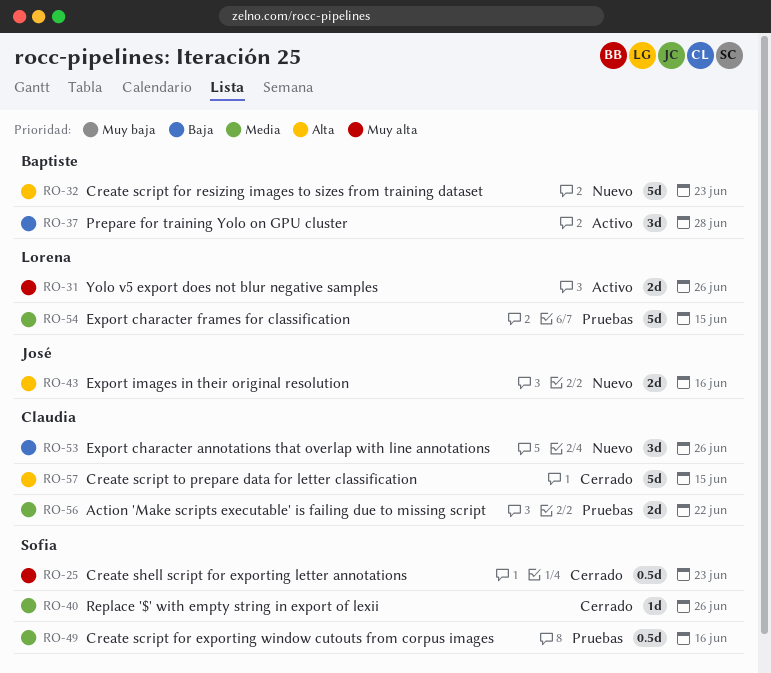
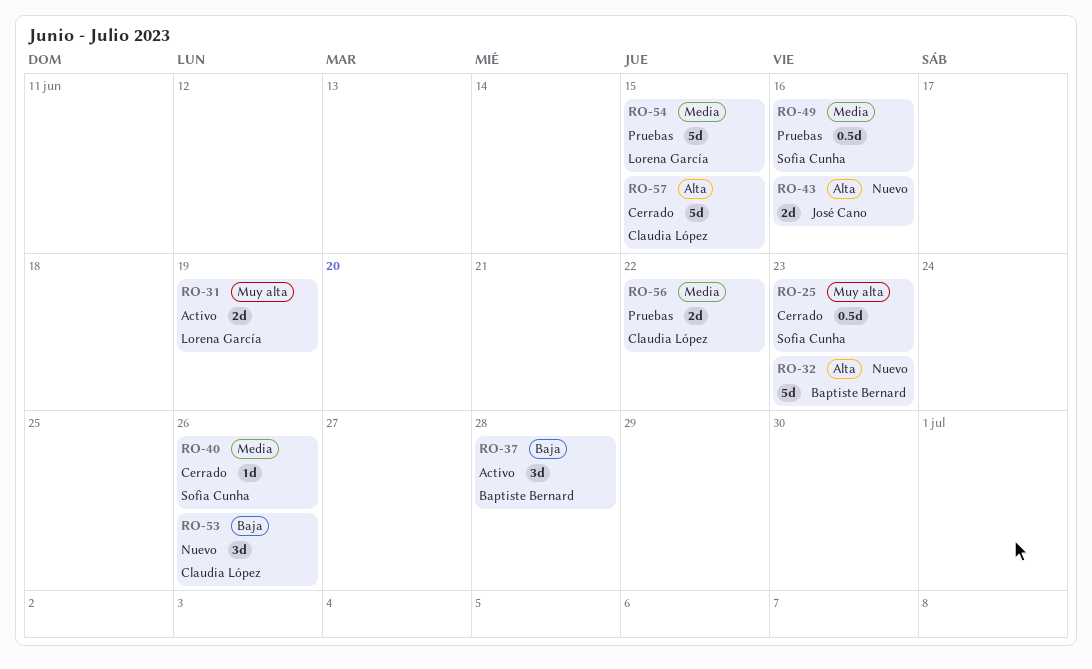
RO-31, due: Jun 26 -> Jun 19

